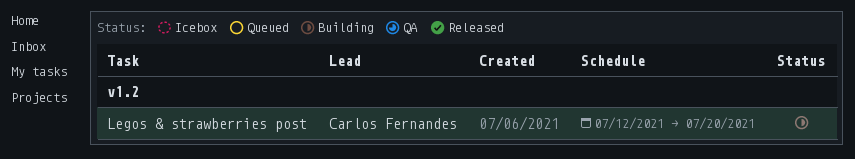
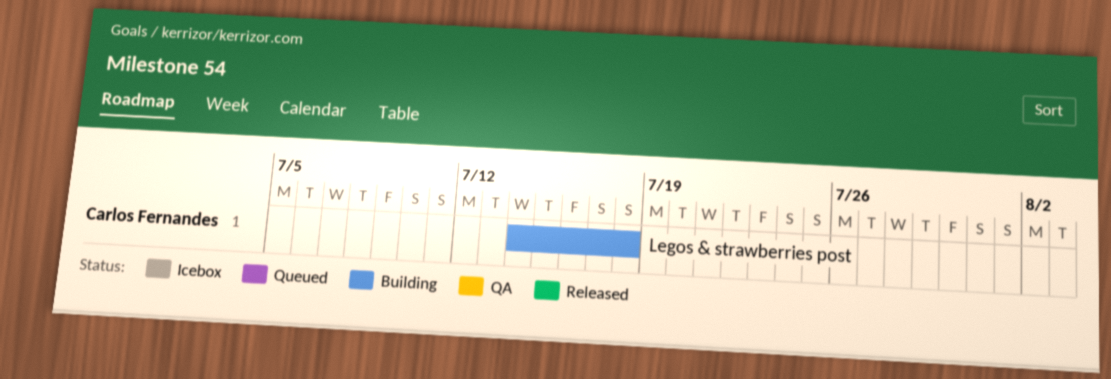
Legos & strawberries post, start: Jul 12 -> Jul 14
Legos & strawberries post, due: Jul 20 -> Jul 18

